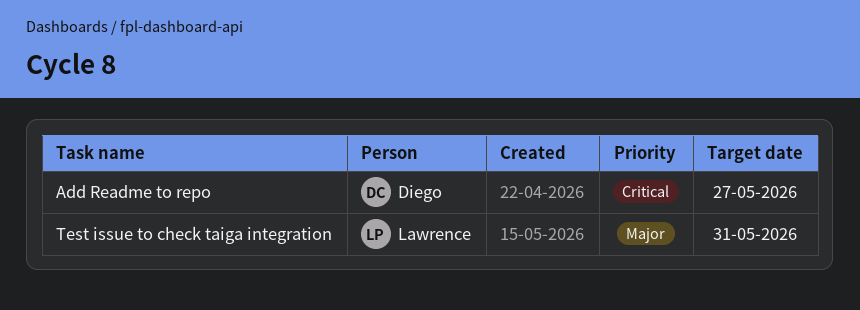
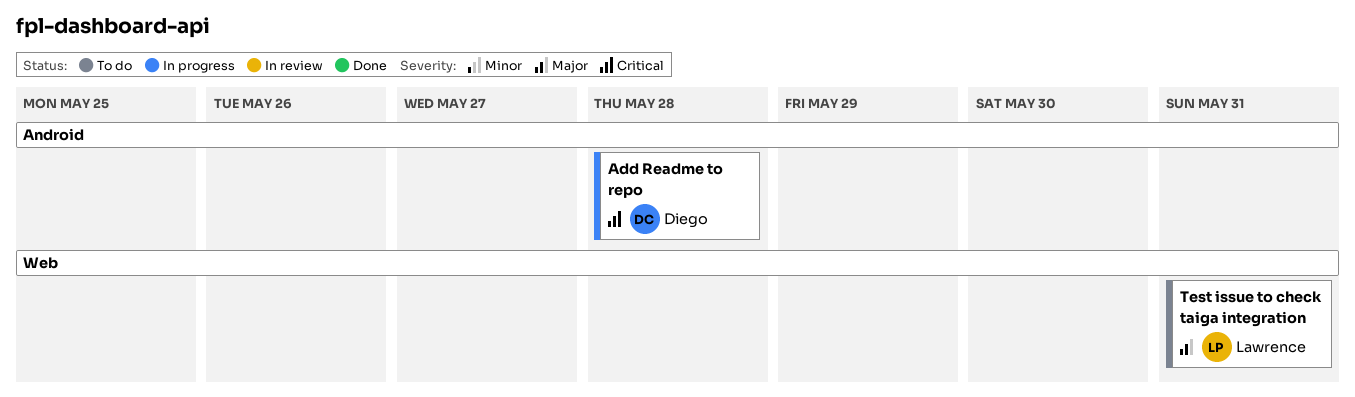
Add Readme to repo, due: May 27 -> May 28

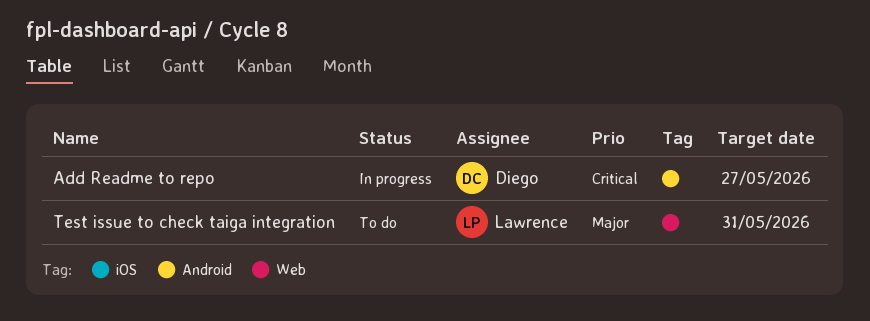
Add Readme to repo, due: May 28 -> May 27

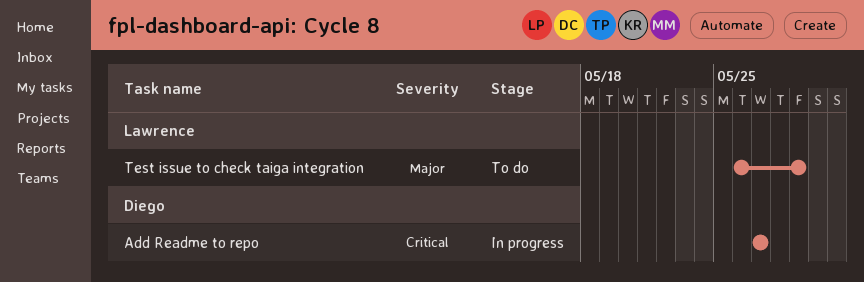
Test issue to check taiga integration, due: May 31 -> May 29

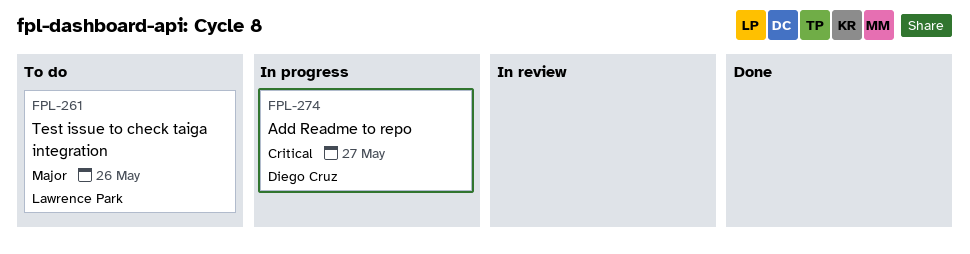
Test issue to check taiga integration, due: May 29 -> May 26

